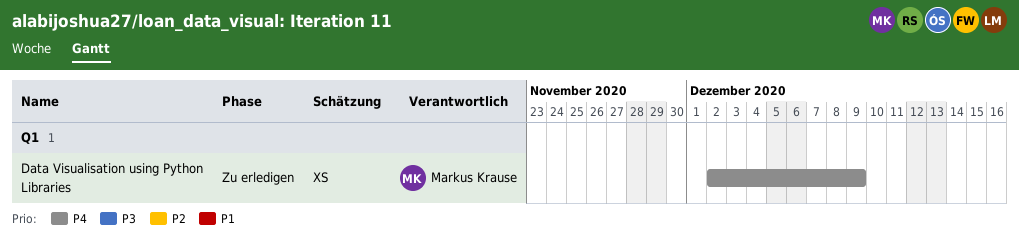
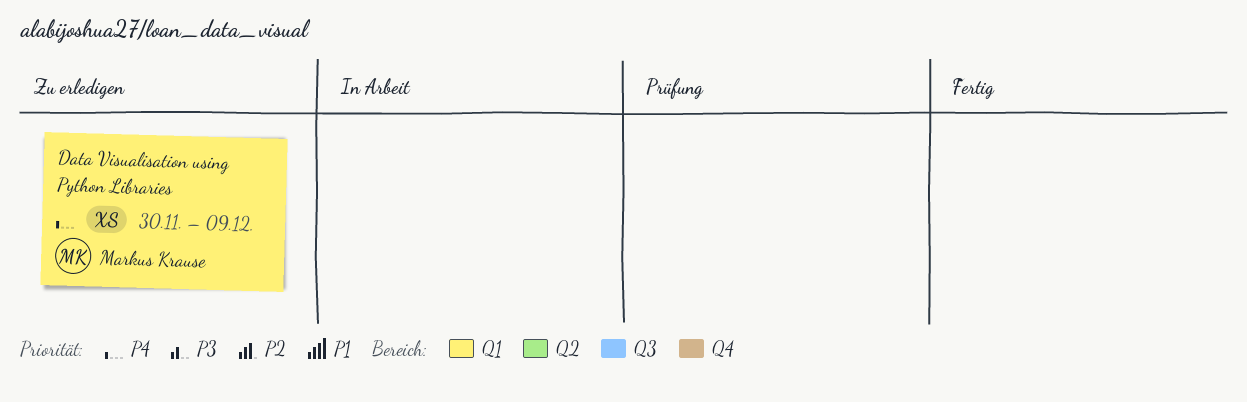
Data Visualisation using Python Libraries, start: Dec 2 -> Nov 30

